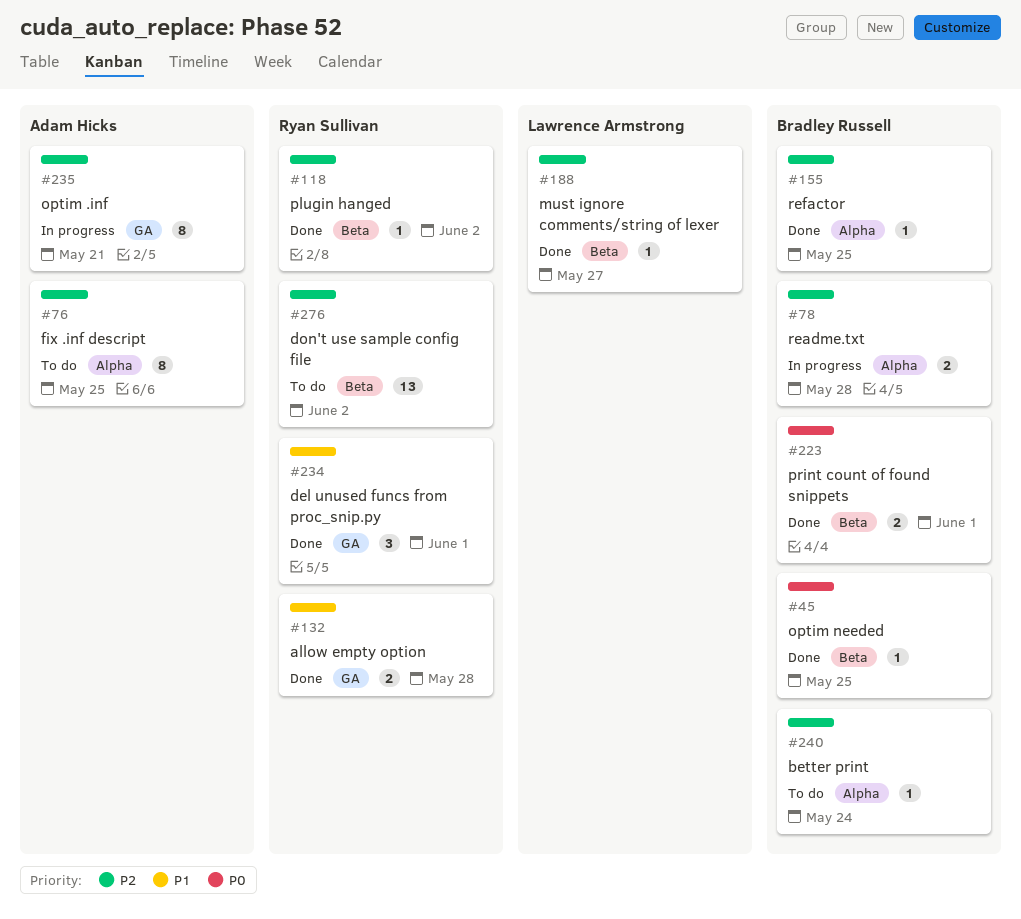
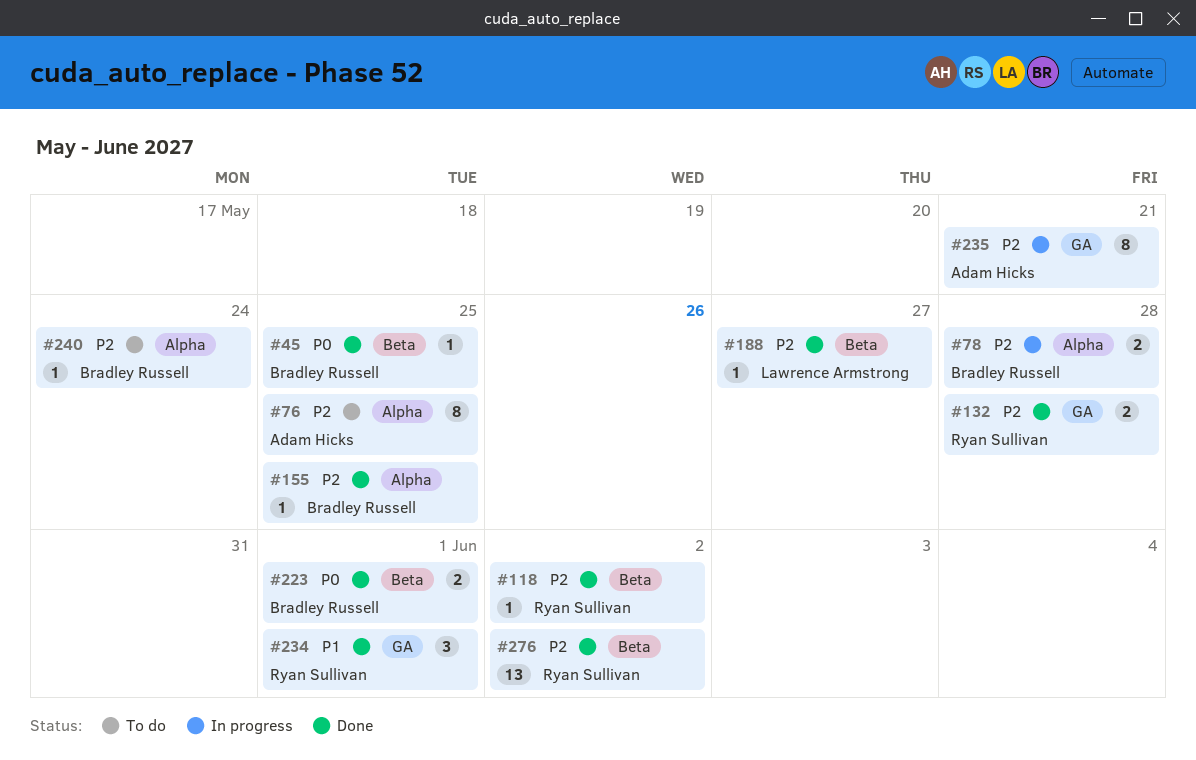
#132, priority: P1 -> P2
#276, status: To do -> Done

